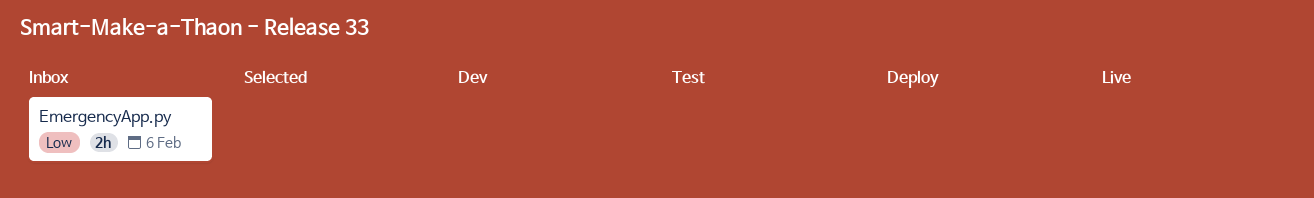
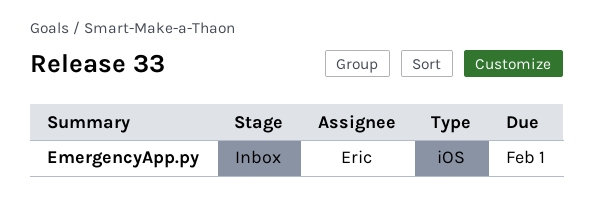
EmergencyApp.py, due: Feb 6 -> Feb 1

